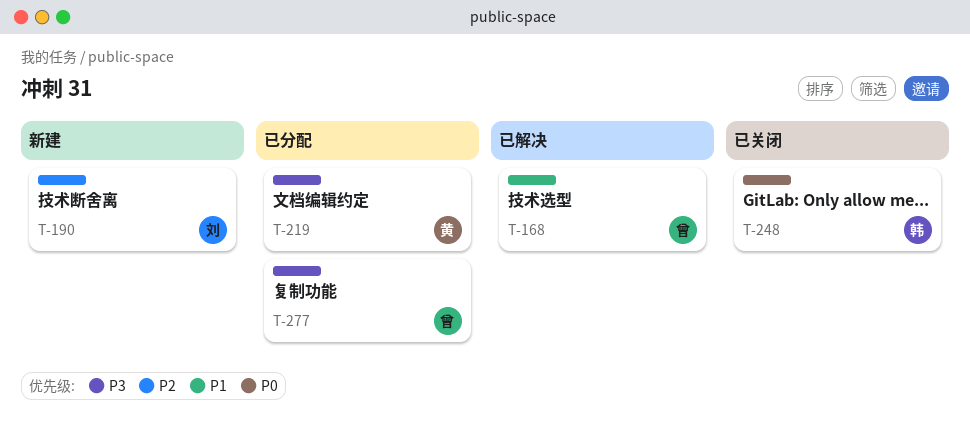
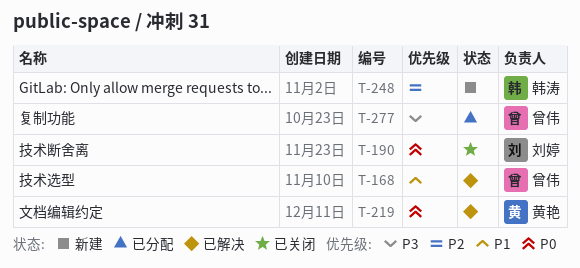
T-190, status: 新建 -> 已关闭
T-190, priority: P2 -> P0
T-219, status: 已分配 -> 已解决
T-219, priority: P3 -> P0
T-248, status: 已关闭 -> 新建
T-248, priority: P0 -> P2

